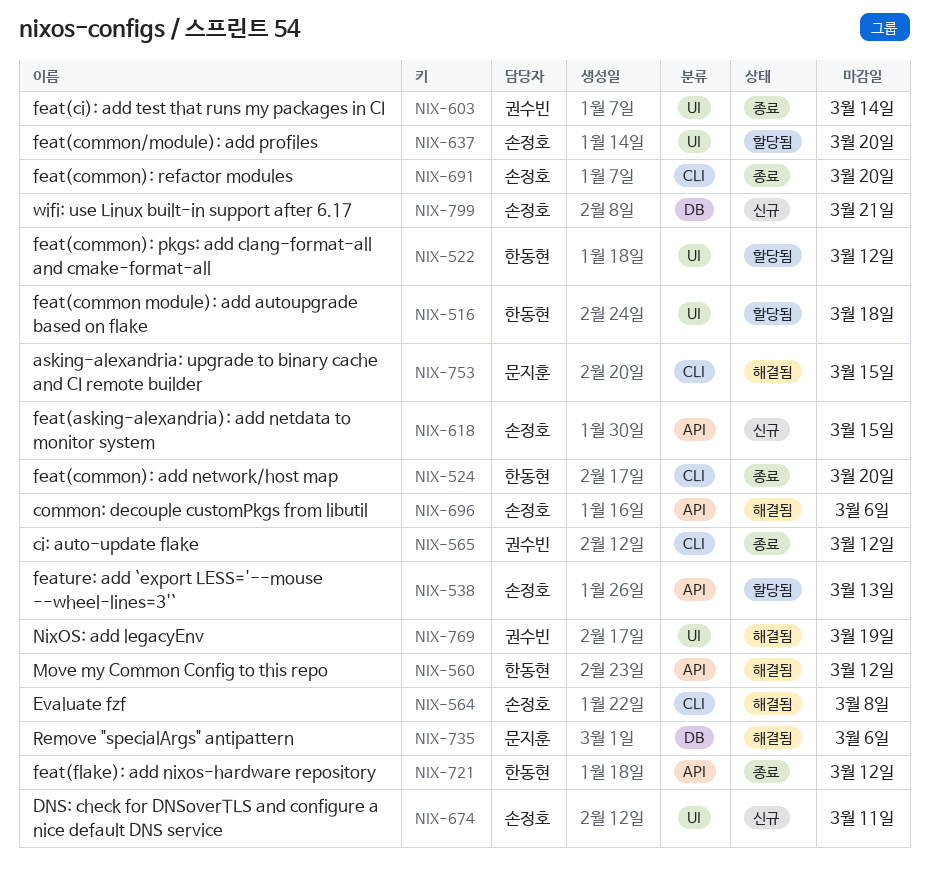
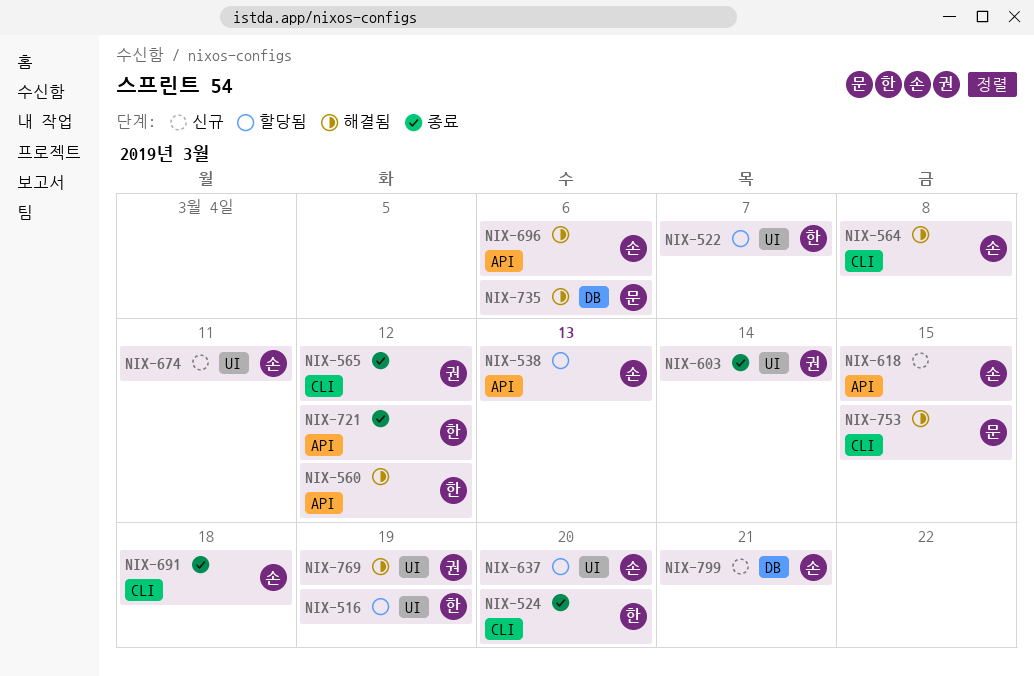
NIX-516, due: Mar 18 -> Mar 19
NIX-522, due: Mar 12 -> Mar 7
NIX-691, due: Mar 20 -> Mar 18

